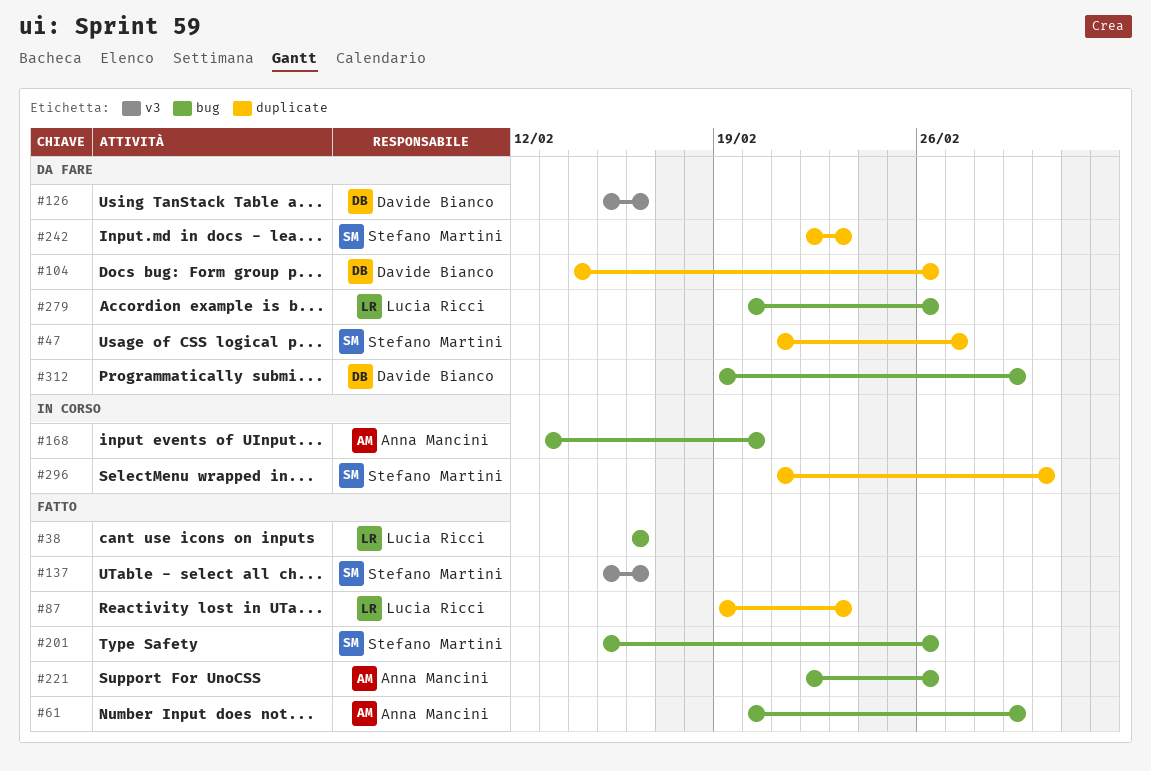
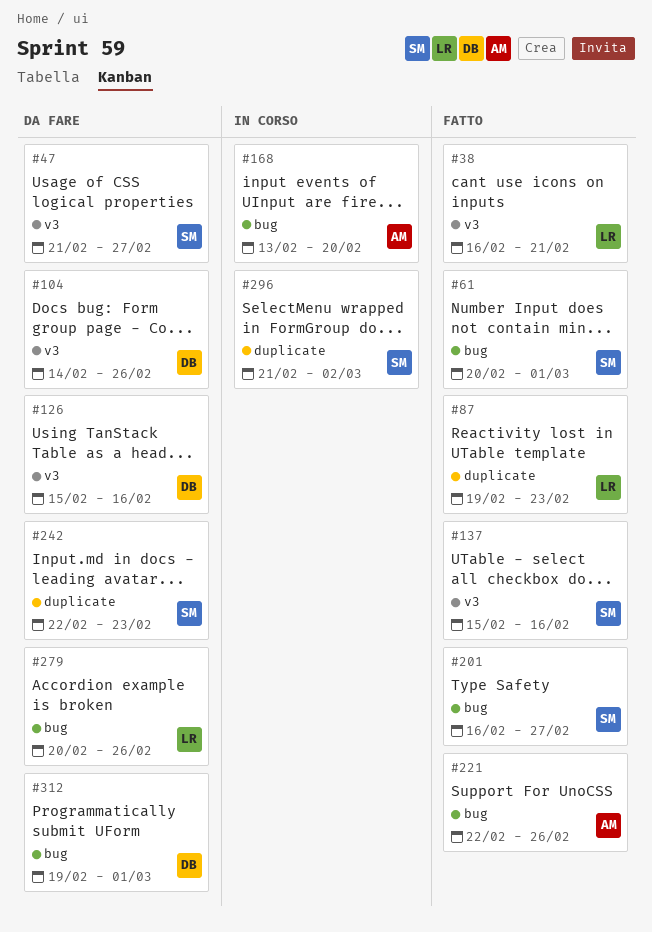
#38, label: bug -> v3
#38, due: Feb 16 -> Feb 21
#47, label: duplicate -> v3
#61, owner: Anna Mancini -> Stefano Martini
#104, label: duplicate -> v3
#201, start: Feb 15 -> Feb 16
#201, due: Feb 26 -> Feb 27

